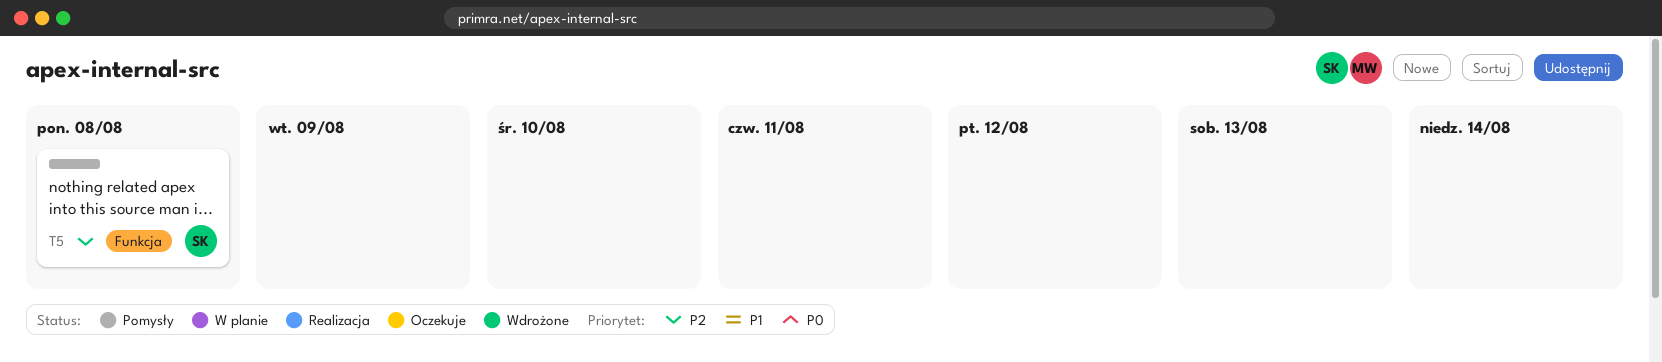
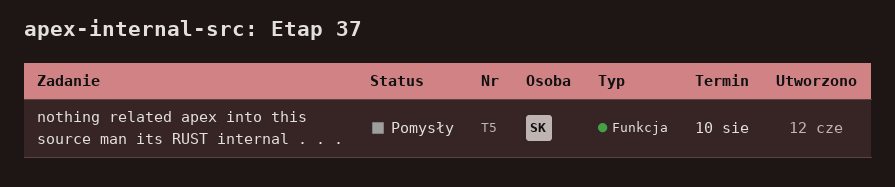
T5, due: Aug 8 -> Aug 10

